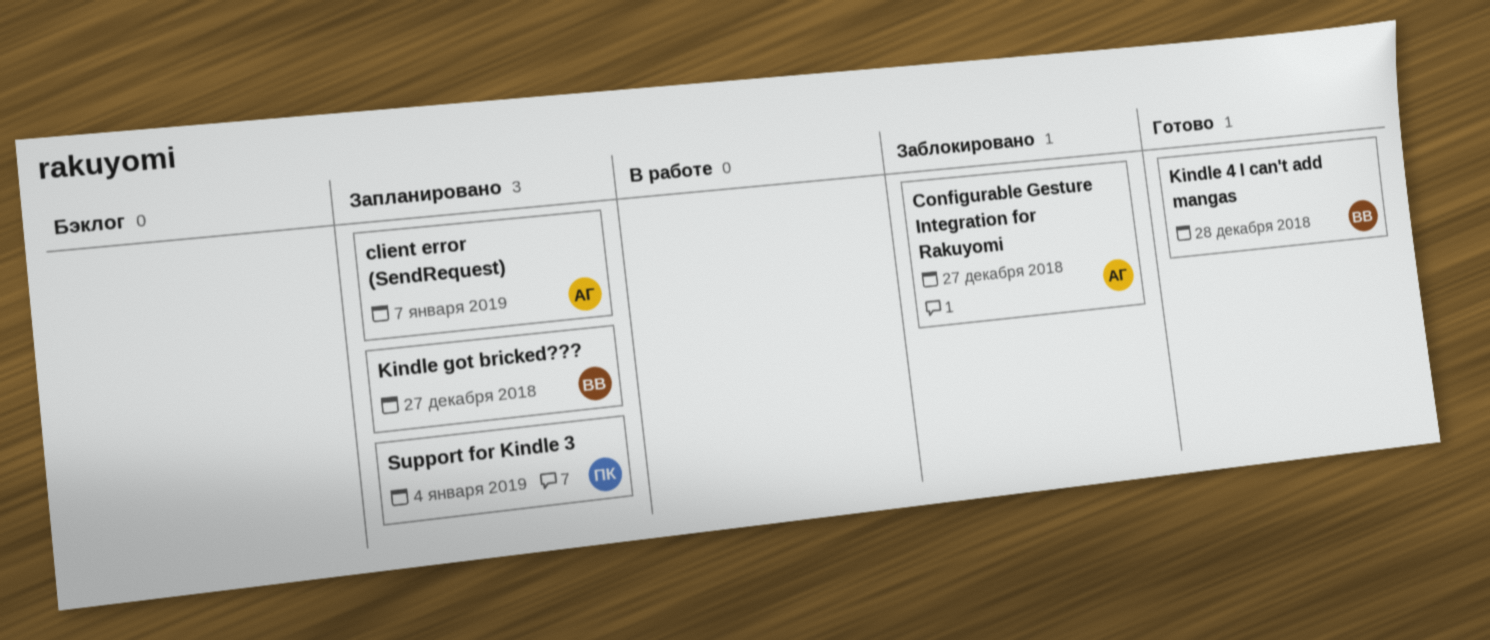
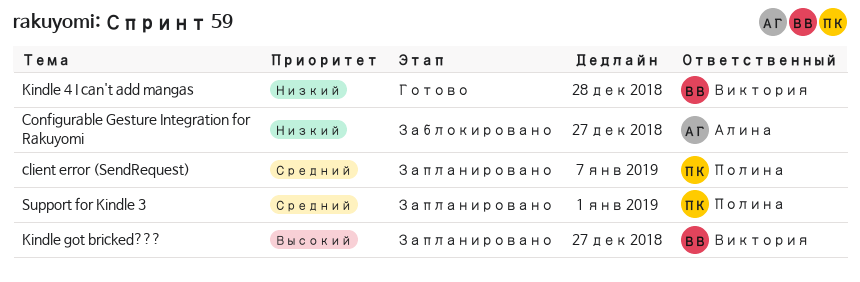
client error (SendRequest), owner: Алина -> Полина
Support for Kindle 3, due: Jan 4 -> Jan 1

